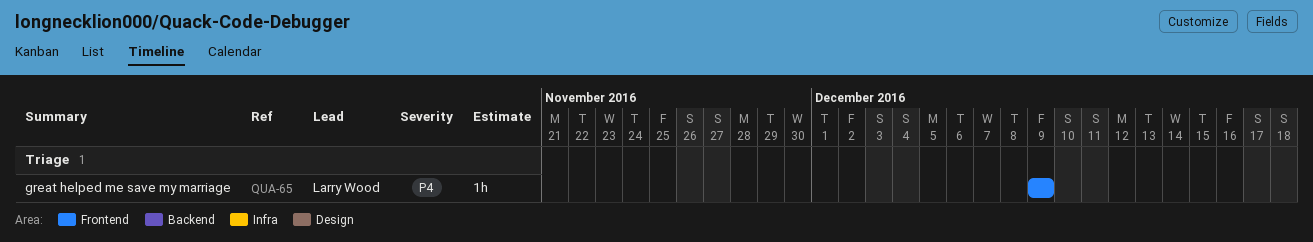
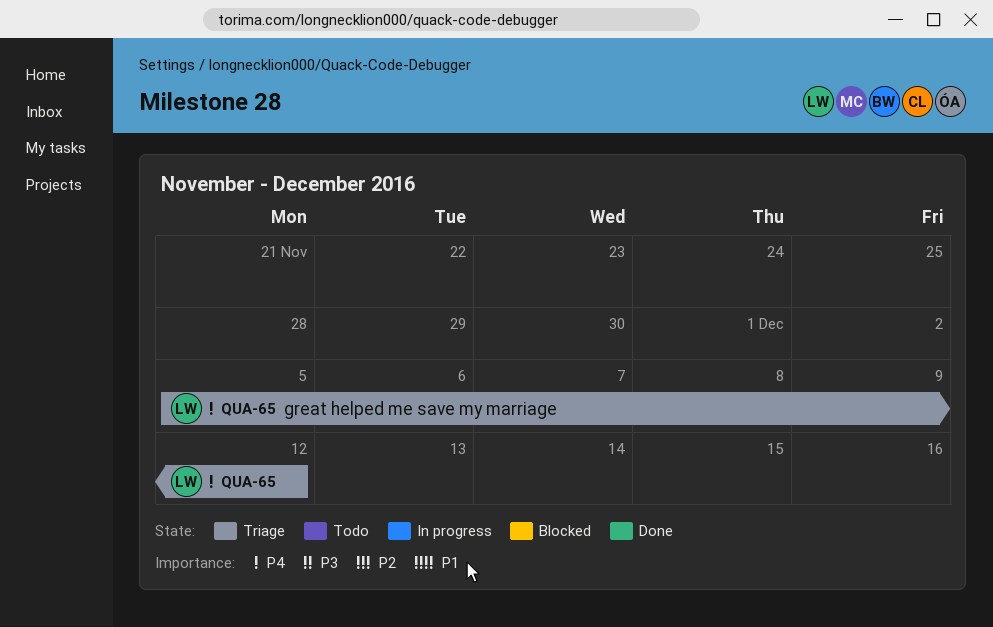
QUA-65, start: Dec 9 -> Dec 5
QUA-65, due: Dec 9 -> Dec 12

